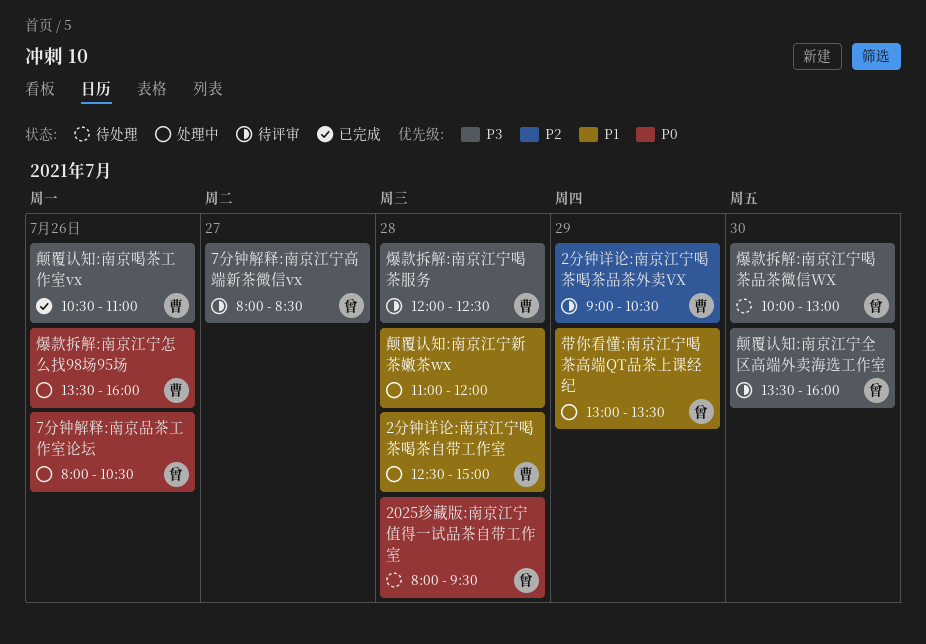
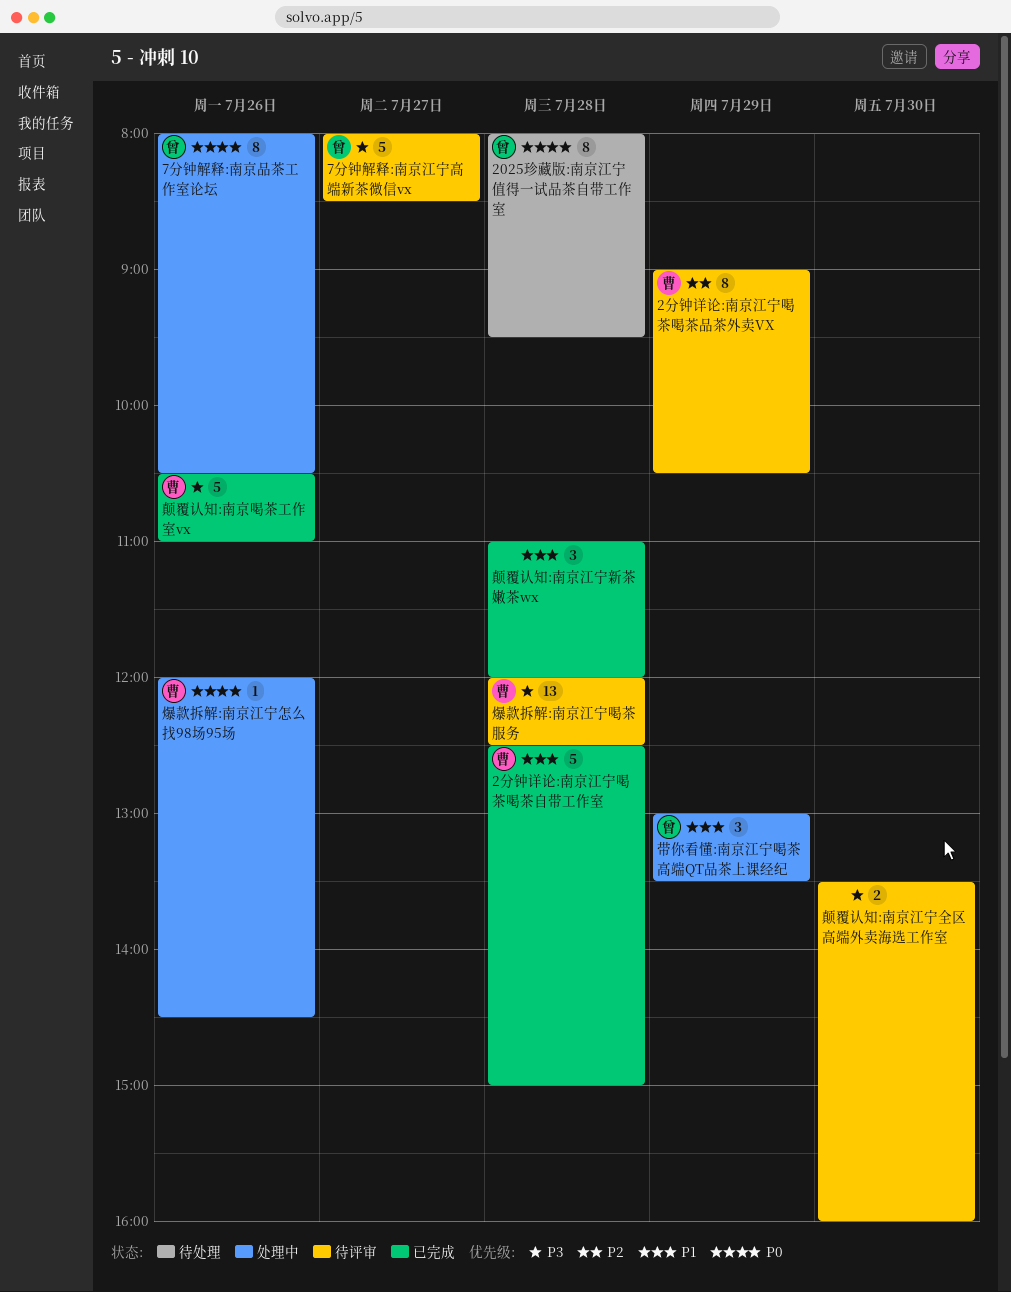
2分钟详论:南京江宁喝茶喝茶自带工作室, status: 处理中 -> 已完成
爆款拆解:南京江宁喝茶品茶微信WX: present -> none
爆款拆解:南京江宁怎么找98场95场, begins: 13:30 -> 12:00
爆款拆解:南京江宁怎么找98场95场, ends: 16:00 -> 14:30
颠覆认知:南京江宁全区高端外卖海选工作室, owner: 曾 -> none
颠覆认知:南京江宁新茶嫩茶wx, status: 处理中 -> 已完成

